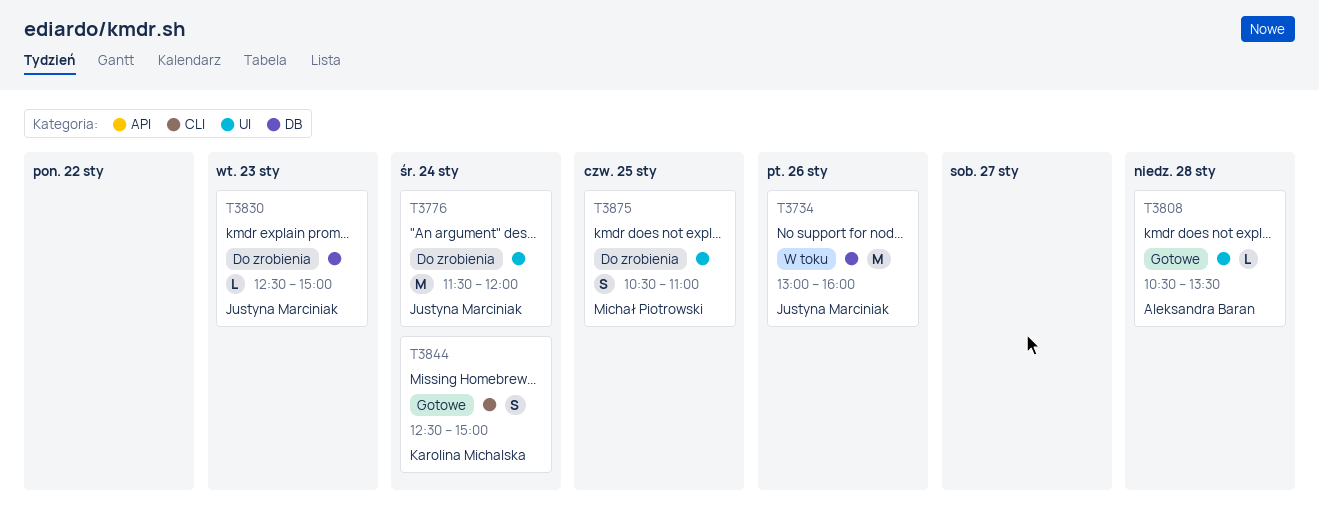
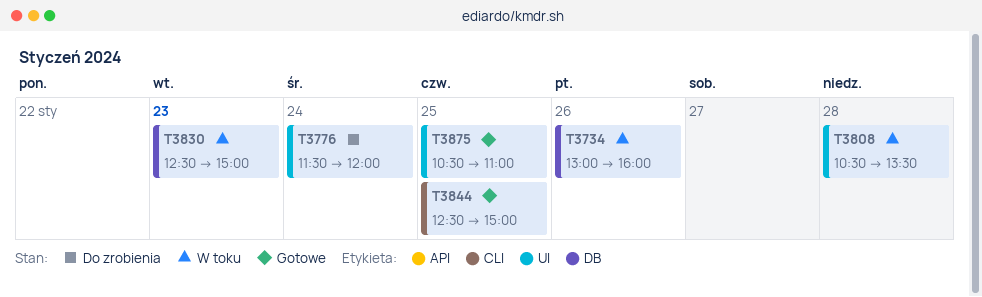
T3808, status: Gotowe -> W toku
T3830, status: Do zrobienia -> W toku
T3844, day: Jan 24 -> Jan 25
T3875, status: Do zrobienia -> Gotowe

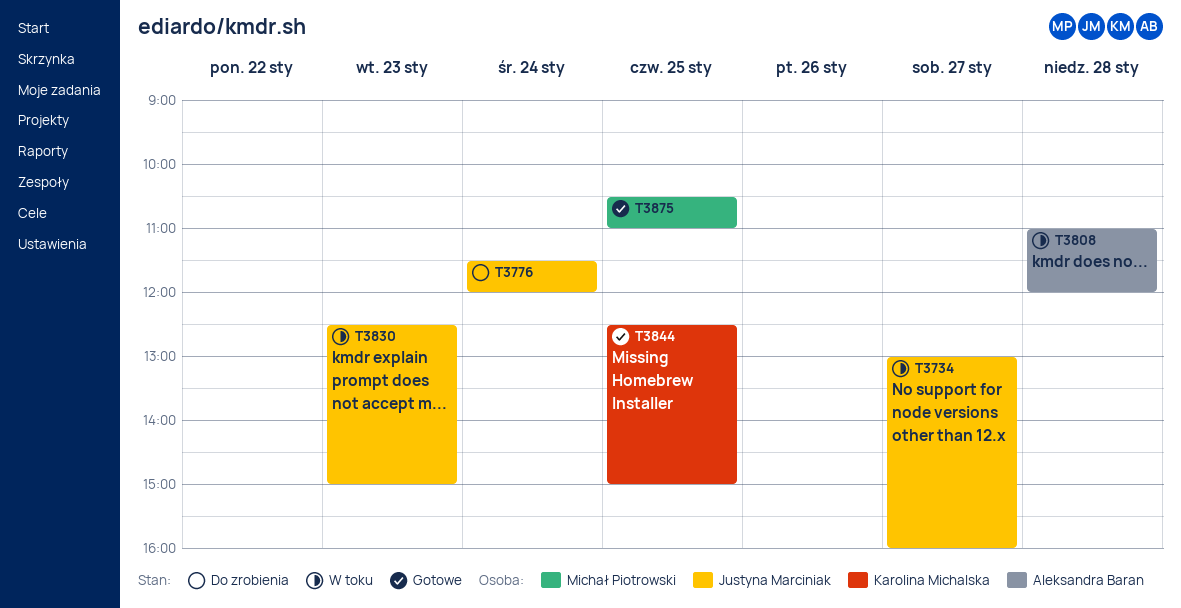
T3734, day: Jan 26 -> Jan 27
T3808, begins: 10:30 -> 11:00
T3808, ends: 13:30 -> 12:00

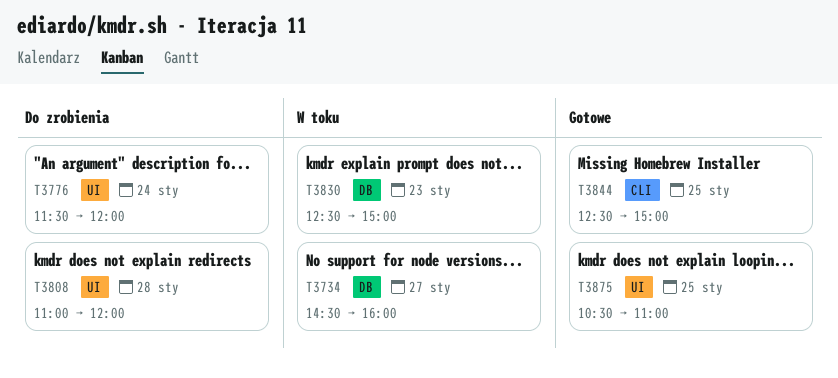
T3734, begins: 13:00 -> 14:30
T3808, status: W toku -> Do zrobienia

